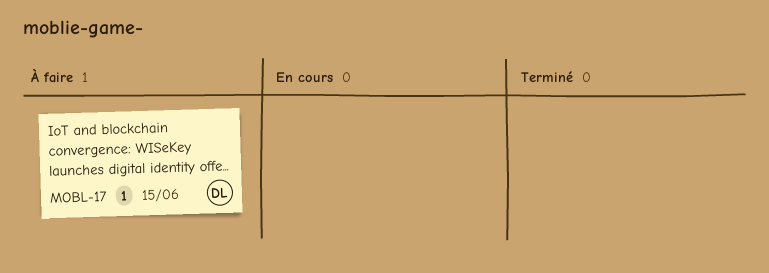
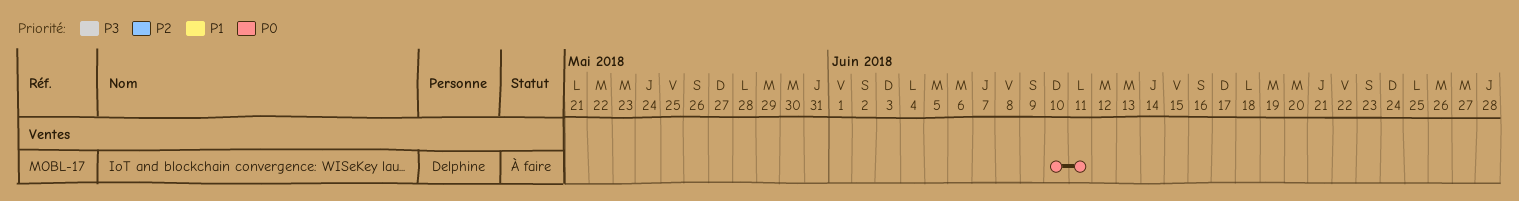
MOBL-17, due: Jun 15 -> Jun 11

